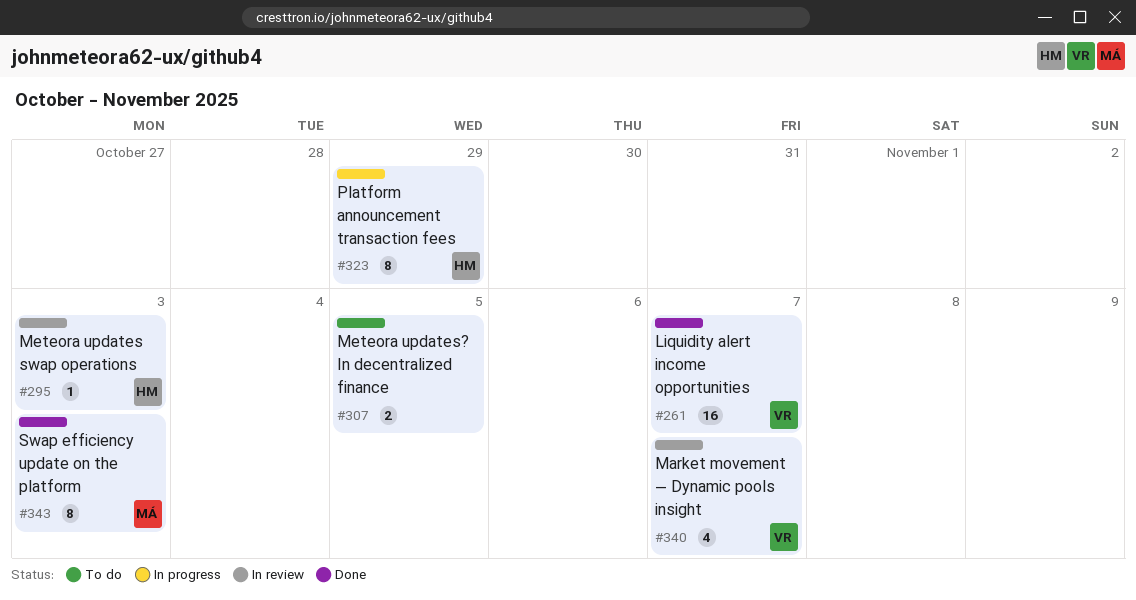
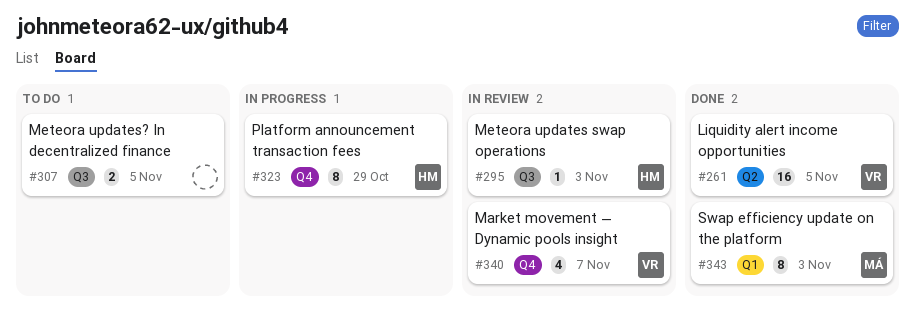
#261, due: Nov 7 -> Nov 5

